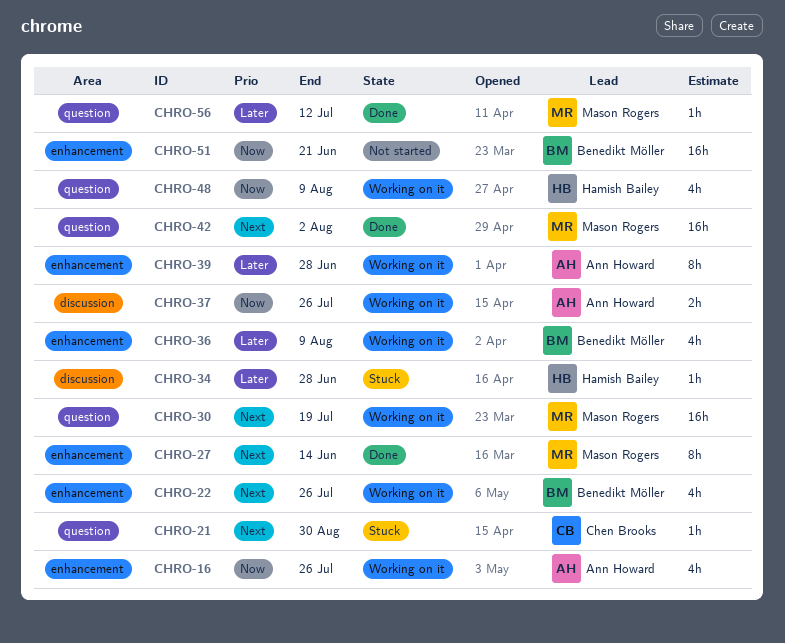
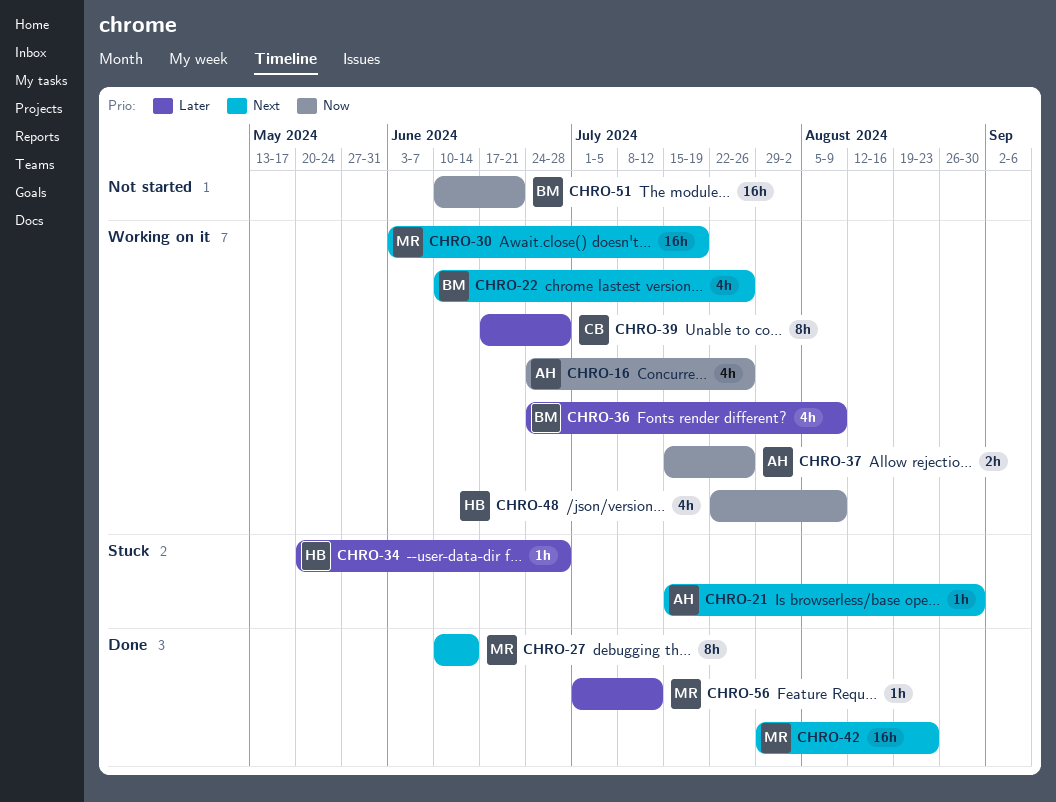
CHRO-21, owner: Chen Brooks -> Ann Howard
CHRO-39, owner: Ann Howard -> Chen Brooks
CHRO-42, due: Aug 2 -> Aug 23

